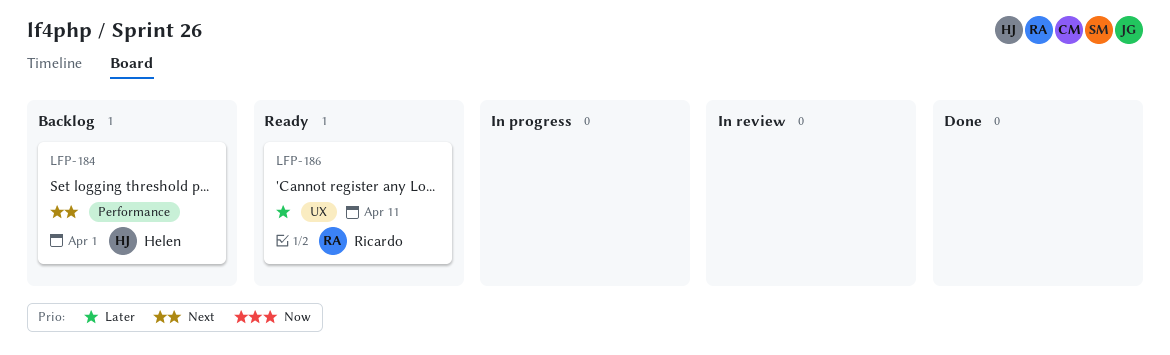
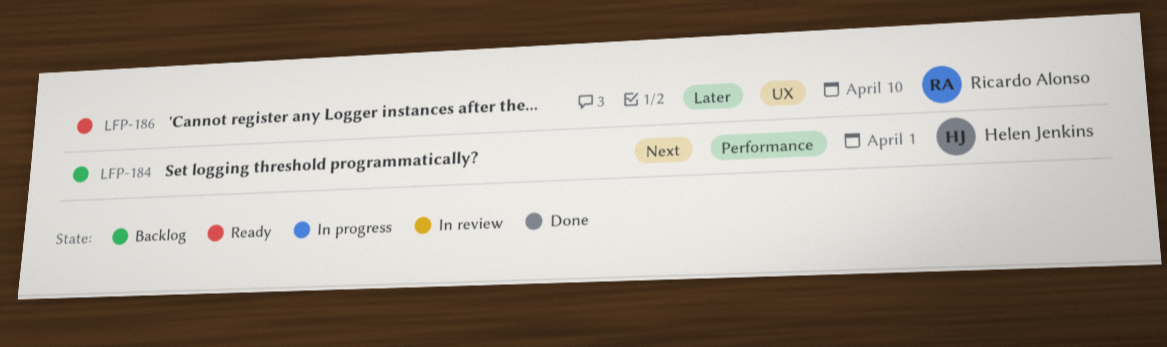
LFP-186, due: Apr 11 -> Apr 10

